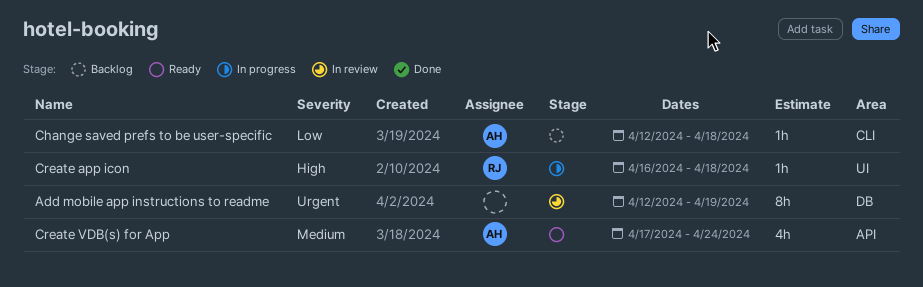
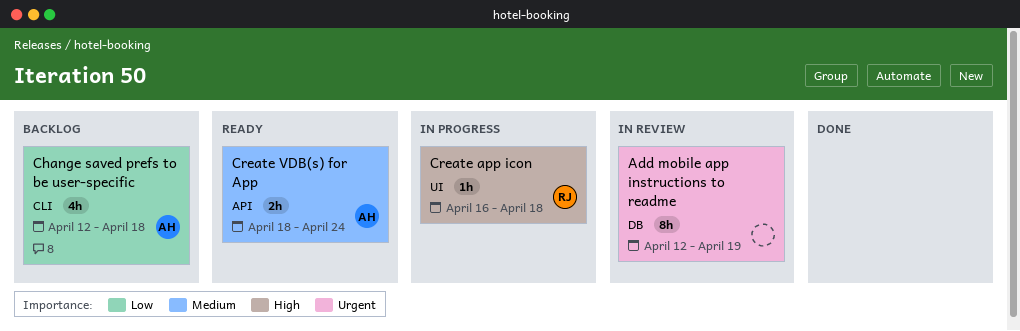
Change saved prefs to be user-specific, estimate: 1h -> 4h
Create VDB(s) for App, estimate: 4h -> 2h
Create VDB(s) for App, start: Apr 17 -> Apr 18

